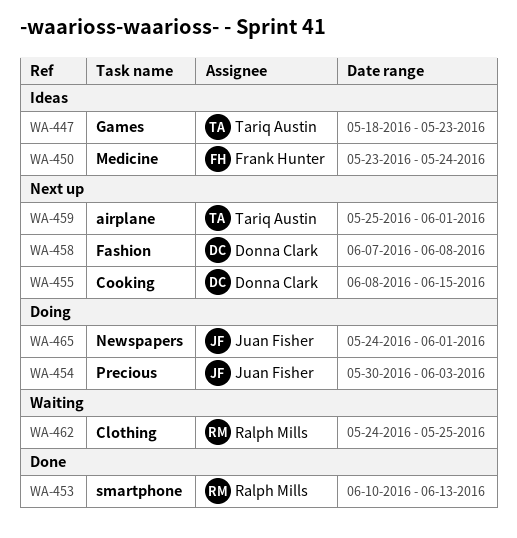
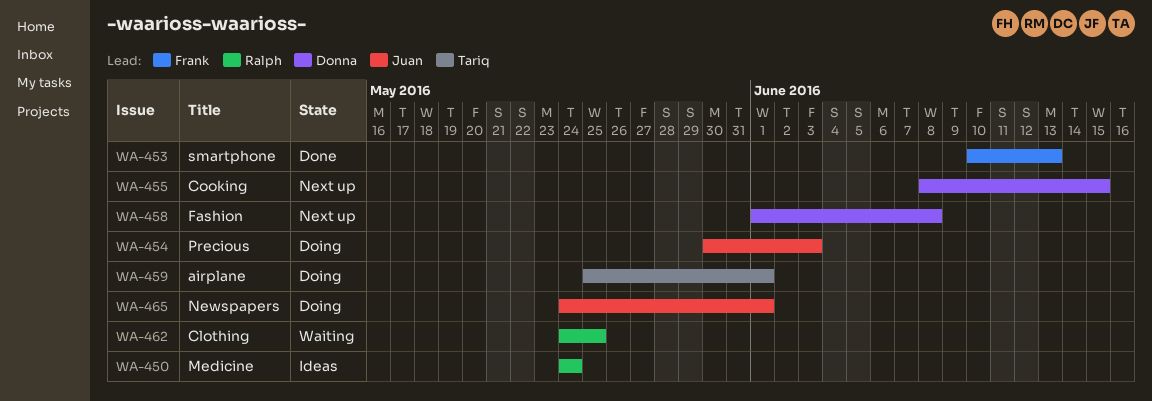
WA-447: present -> none
WA-450, owner: Frank Hunter -> Ralph Mills
WA-450, start: May 23 -> May 24
WA-453, owner: Ralph Mills -> Frank Hunter
WA-458, start: Jun 7 -> Jun 1
WA-459, status: Next up -> Doing

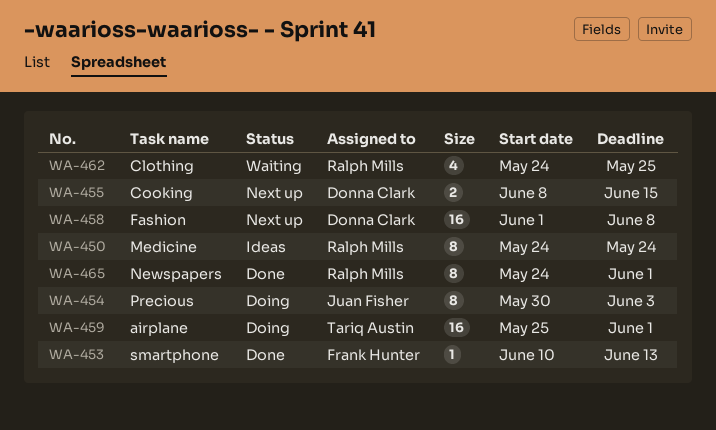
WA-465, status: Doing -> Done
WA-465, owner: Juan Fisher -> Ralph Mills

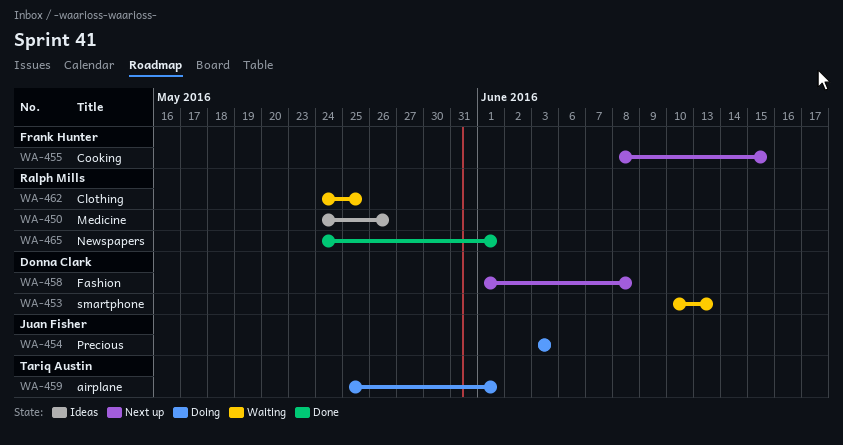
WA-450, due: May 24 -> May 26
WA-453, status: Done -> Waiting
WA-453, owner: Frank Hunter -> Donna Clark
WA-454, start: May 30 -> Jun 3
WA-455, owner: Donna Clark -> Frank Hunter

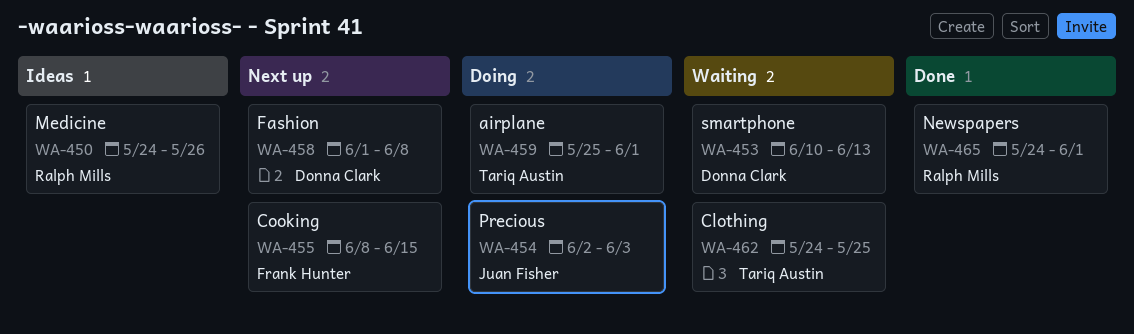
WA-454, start: Jun 3 -> Jun 2
WA-462, owner: Ralph Mills -> Tariq Austin

